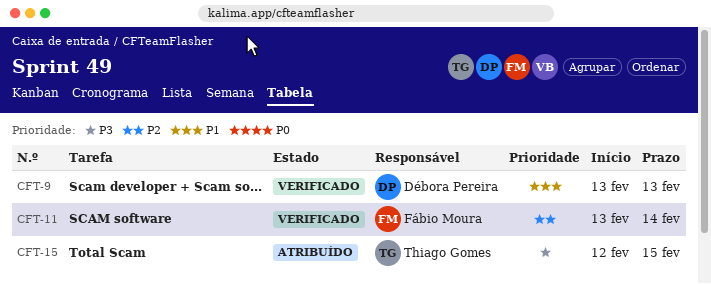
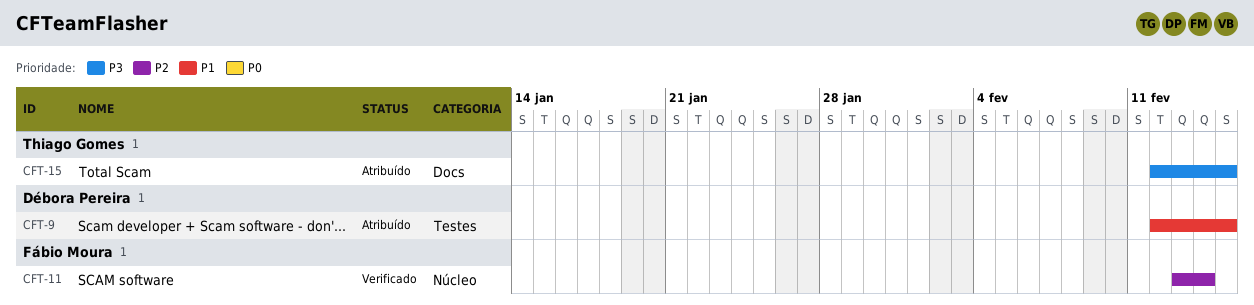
CFT-9, status: Verificado -> Atribuído
CFT-9, start: Feb 13 -> Feb 12
CFT-9, due: Feb 13 -> Feb 15

